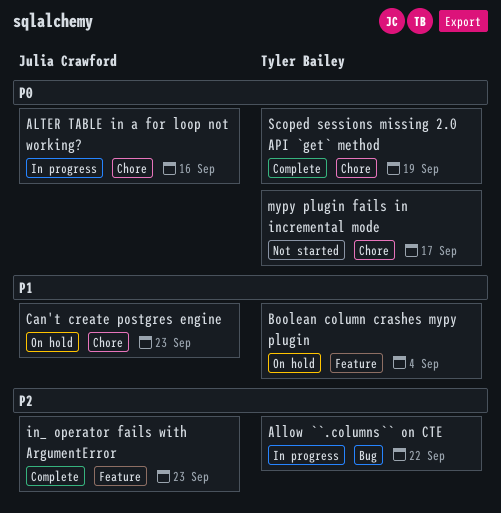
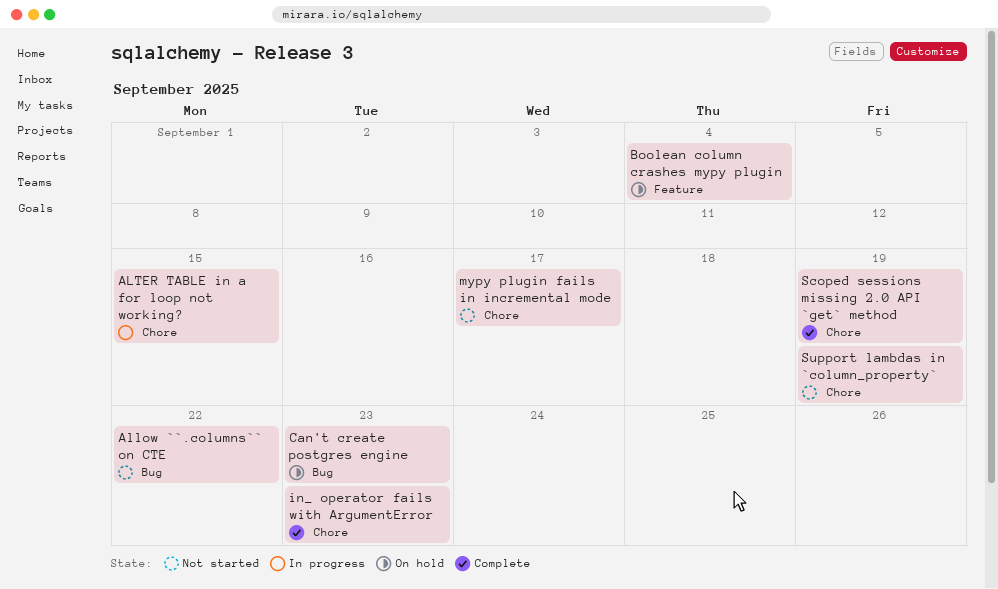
Allow ``.columns`` on CTE, status: In progress -> Not started
ALTER TABLE in a for loop not working?, due: Sep 16 -> Sep 15
Can't create postgres engine, label: Chore -> Bug
in_ operator fails with ArgumentError, label: Feature -> Chore
Support lambdas in `column_property`: none -> present

